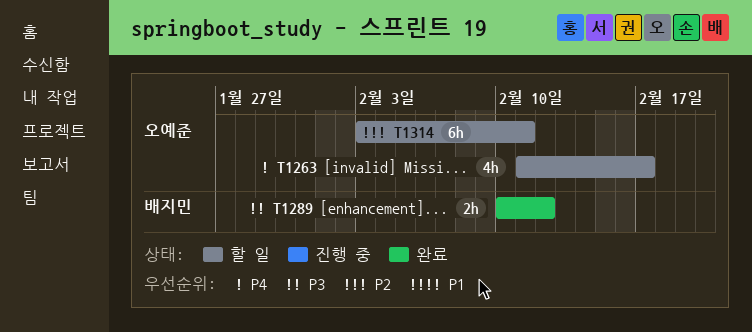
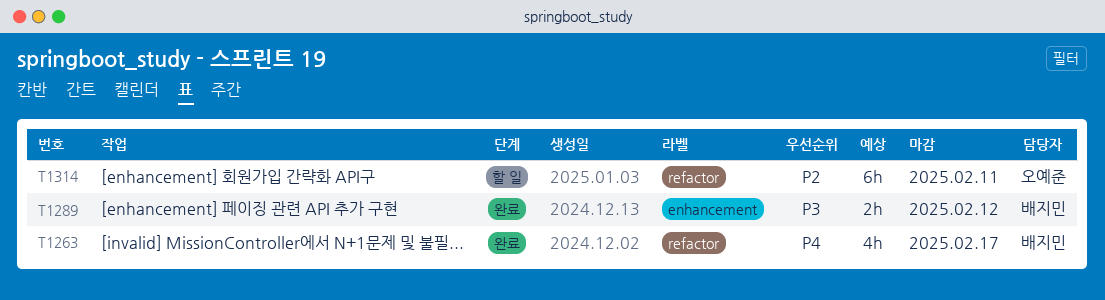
T1263, status: 할 일 -> 완료
T1263, owner: 오예준 -> 배지민

